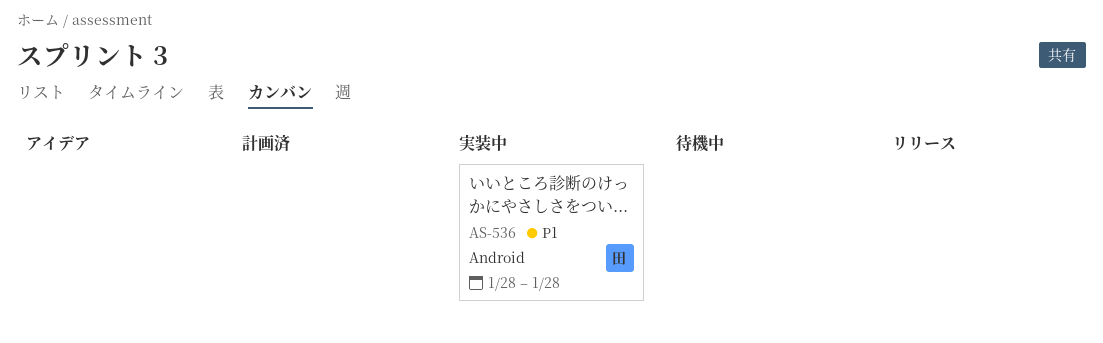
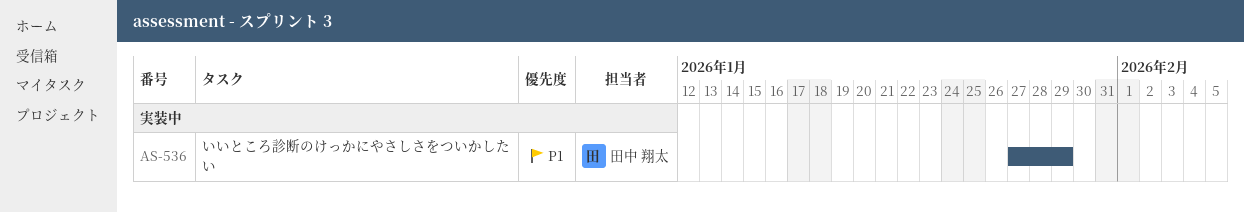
AS-536, start: Jan 28 -> Jan 27
AS-536, due: Jan 28 -> Jan 29

